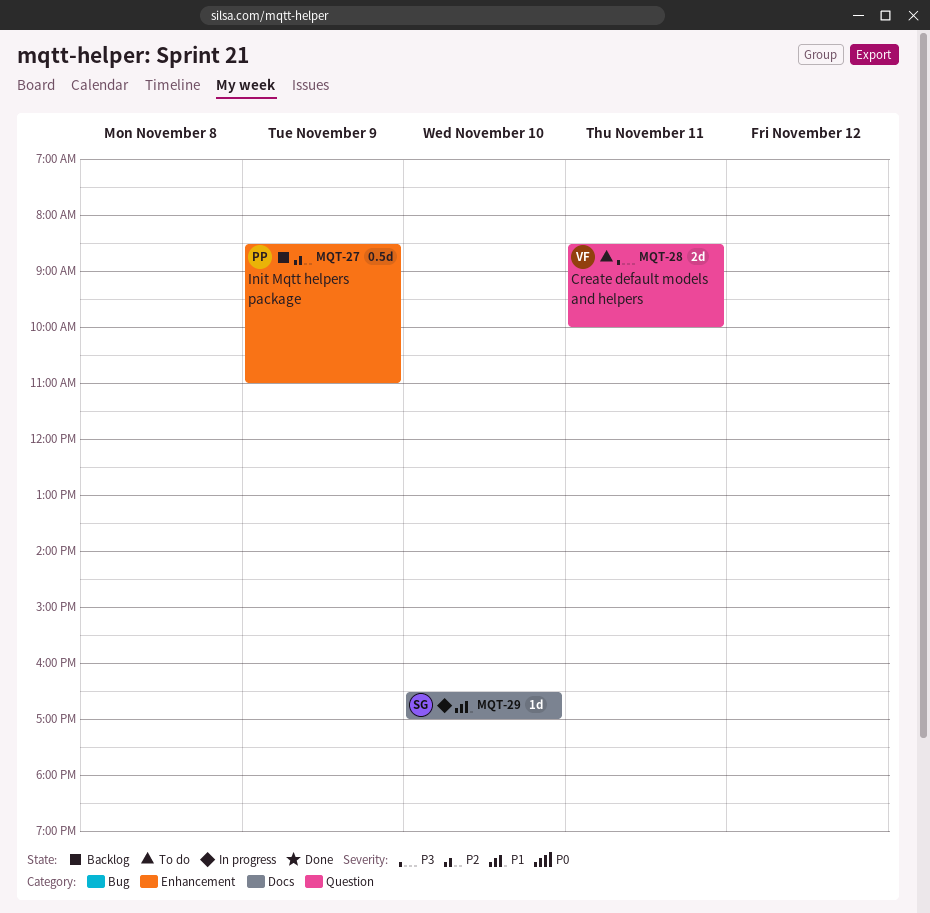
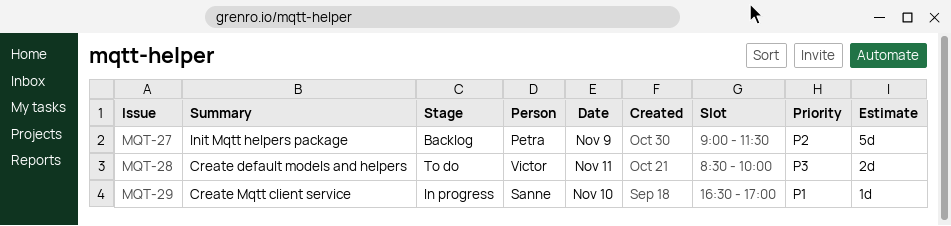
MQT-27, estimate: 0.5d -> 5d
MQT-27, begins: 08:30 -> 09:00
MQT-27, ends: 11:00 -> 11:30

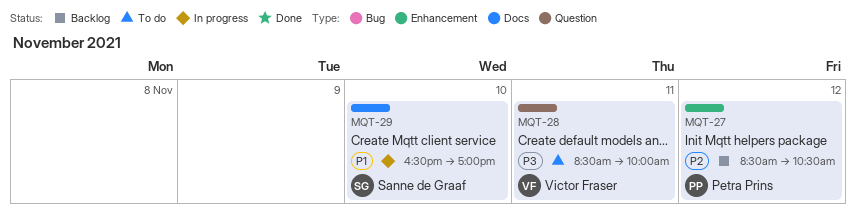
MQT-27, day: Nov 9 -> Nov 12
MQT-27, begins: 09:00 -> 08:30
MQT-27, ends: 11:30 -> 10:30

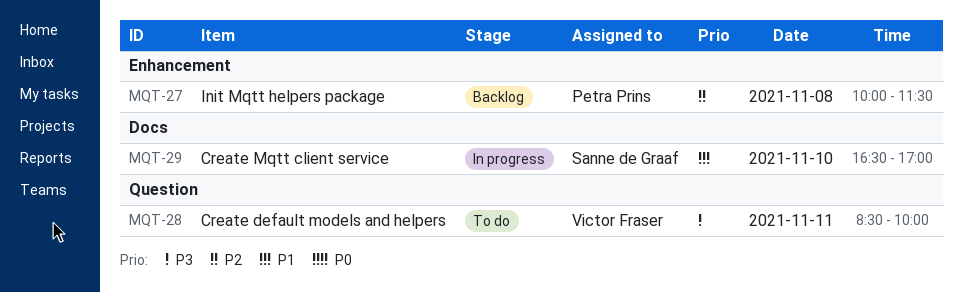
MQT-27, day: Nov 12 -> Nov 8
MQT-27, begins: 08:30 -> 10:00
MQT-27, ends: 10:30 -> 11:30

